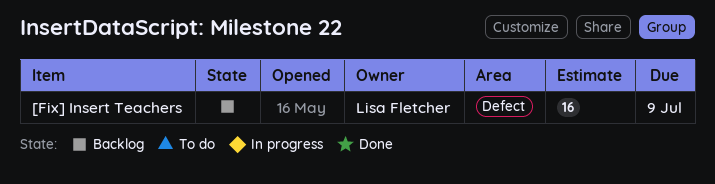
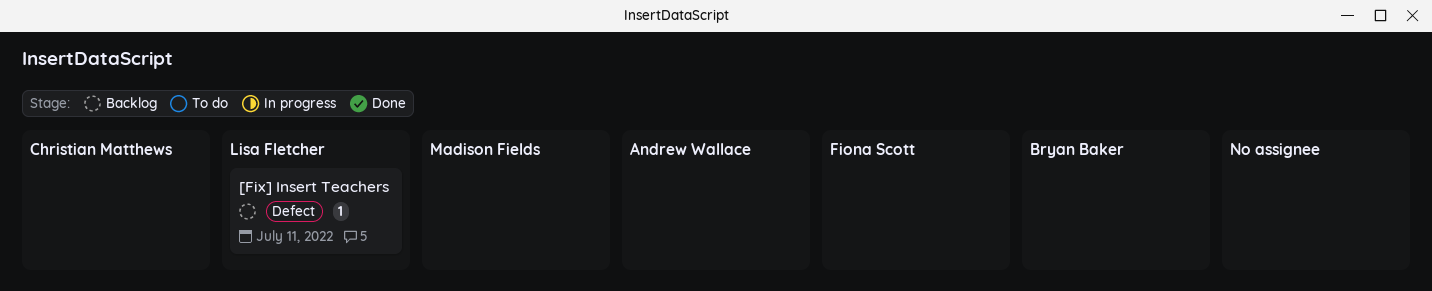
[Fix] Insert Teachers, estimate: 16 -> 1
[Fix] Insert Teachers, due: Jul 9 -> Jul 11

